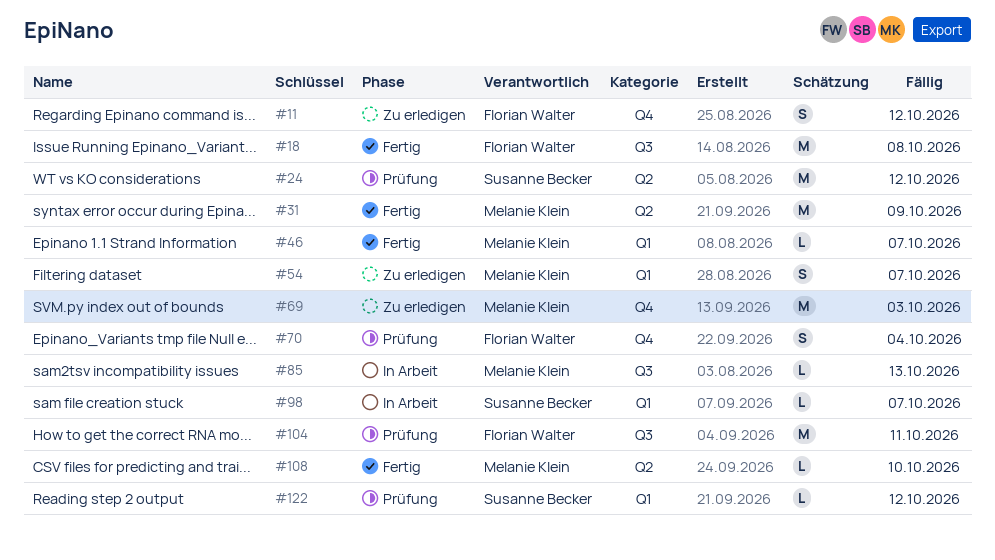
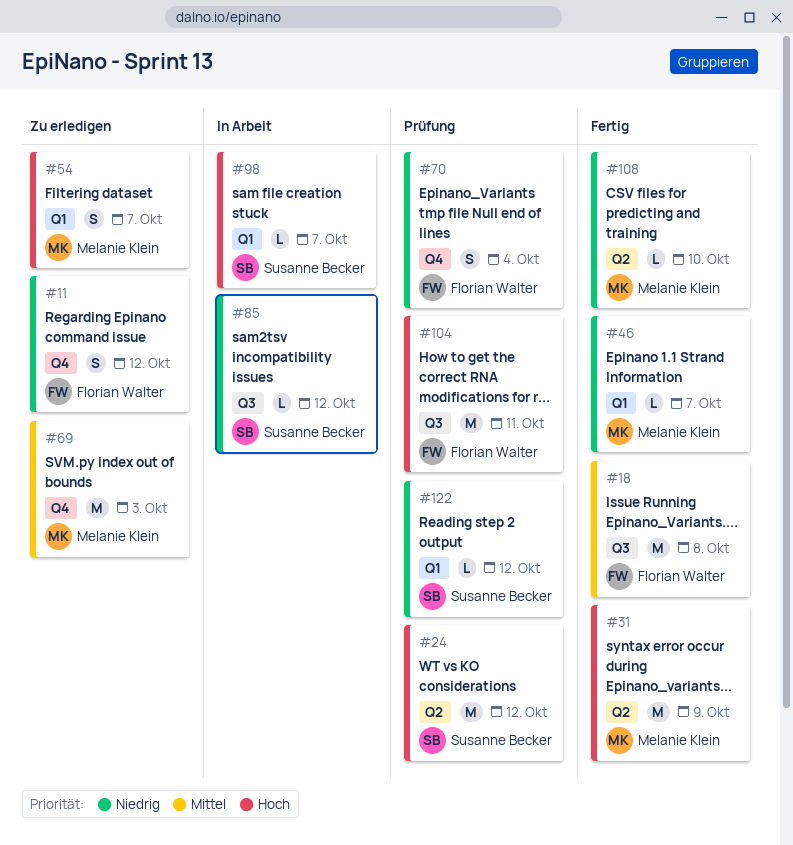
#85, owner: Melanie Klein -> Susanne Becker
#85, due: Oct 13 -> Oct 12

